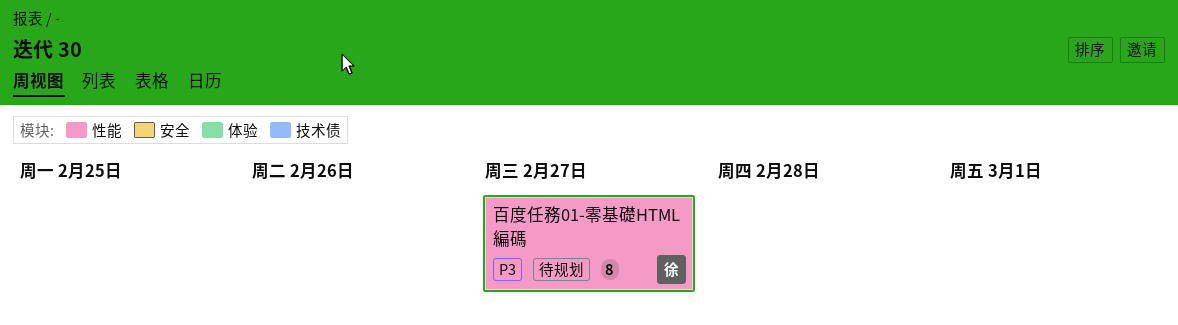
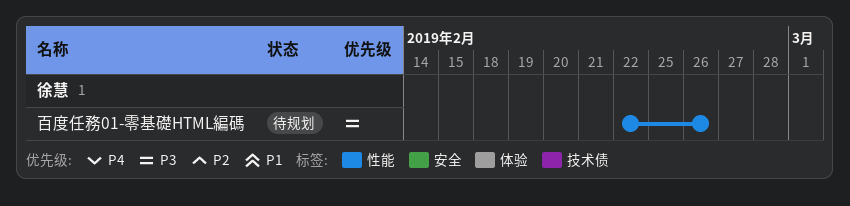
百度任務01-零基礎HTML編碼, due: Feb 27 -> Feb 26

